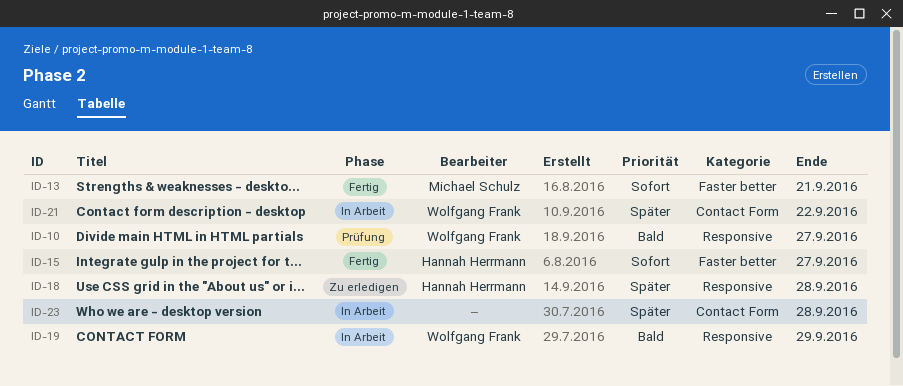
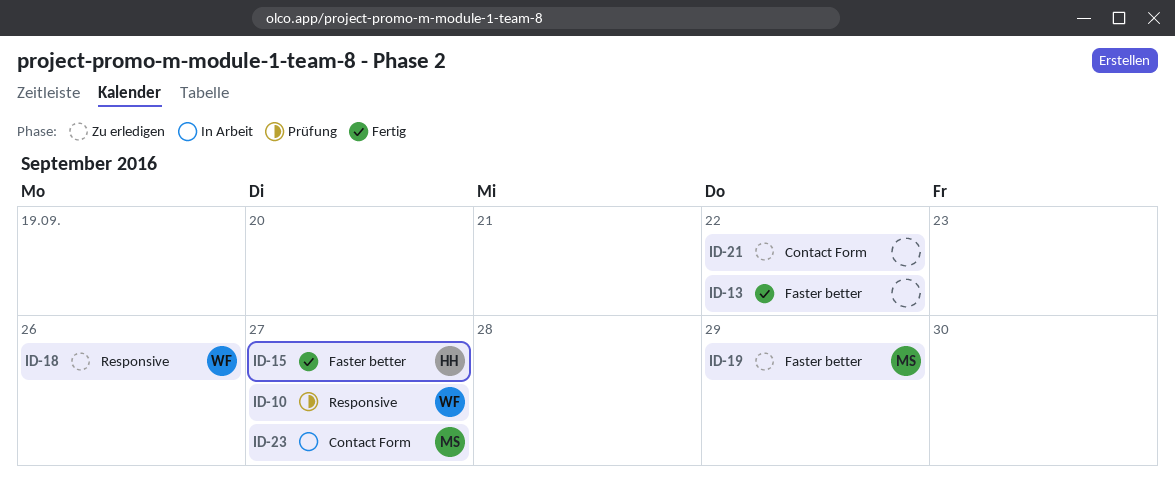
ID-13, owner: Michael Schulz -> none
ID-13, due: Sep 21 -> Sep 22
ID-18, owner: Hannah Herrmann -> Wolfgang Frank
ID-18, due: Sep 28 -> Sep 26
ID-19, status: In Arbeit -> Zu erledigen
ID-19, owner: Wolfgang Frank -> Michael Schulz
ID-19, label: Responsive -> Faster better
ID-21, status: In Arbeit -> Zu erledigen
ID-21, owner: Wolfgang Frank -> none
ID-23, owner: none -> Michael Schulz
ID-23, due: Sep 28 -> Sep 27

